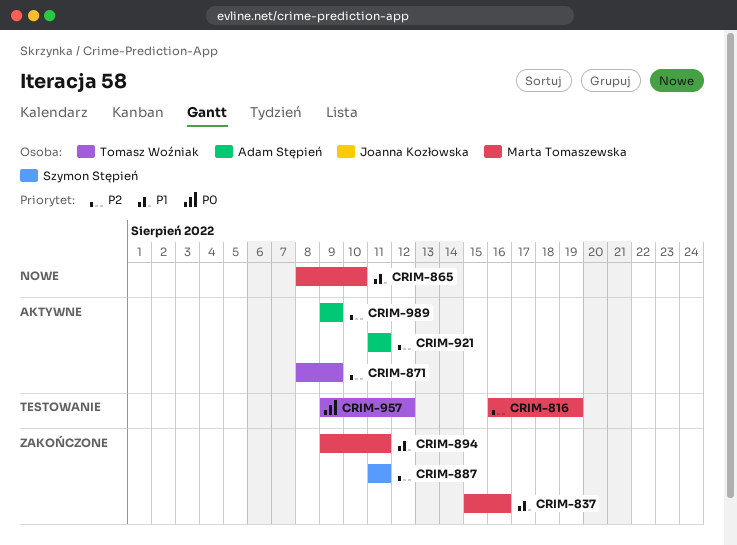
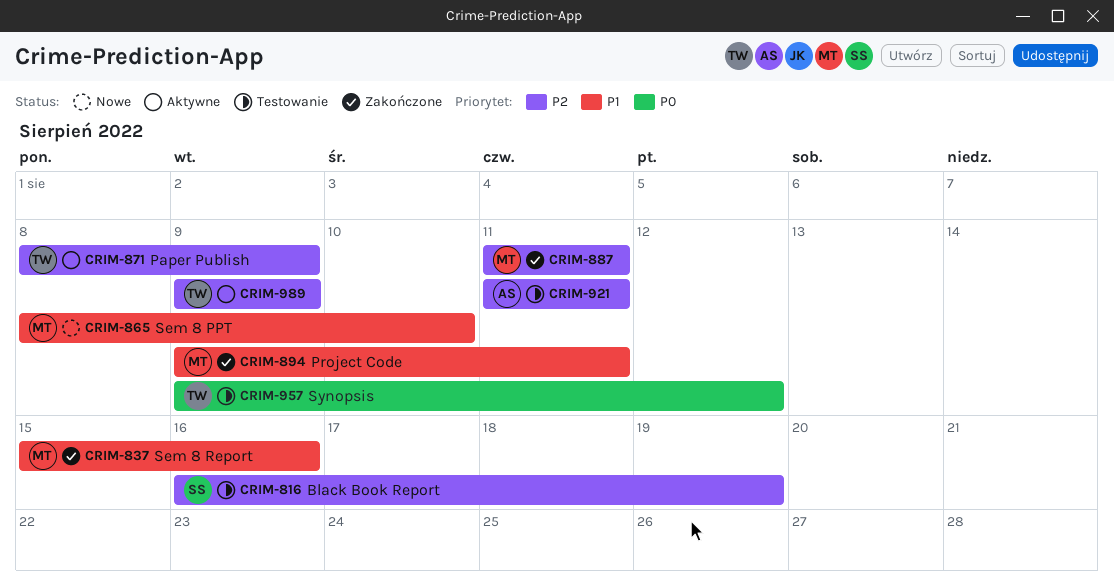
CRIM-816, owner: Marta Tomaszewska -> Szymon Stępień
CRIM-887, owner: Szymon Stępień -> Marta Tomaszewska
CRIM-921, status: Aktywne -> Testowanie
CRIM-989, owner: Adam Stępień -> Tomasz Woźniak

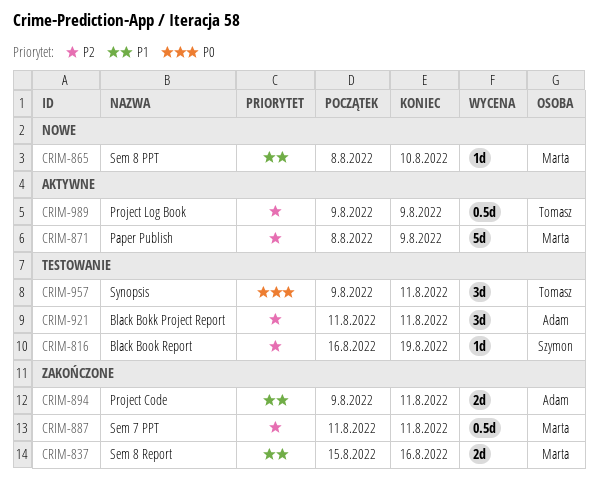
CRIM-871, owner: Tomasz -> Marta
CRIM-894, owner: Marta -> Adam
CRIM-957, due: Aug 12 -> Aug 11

